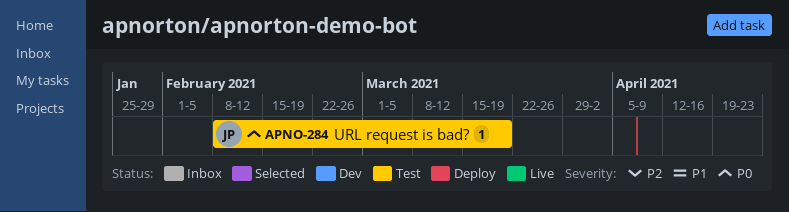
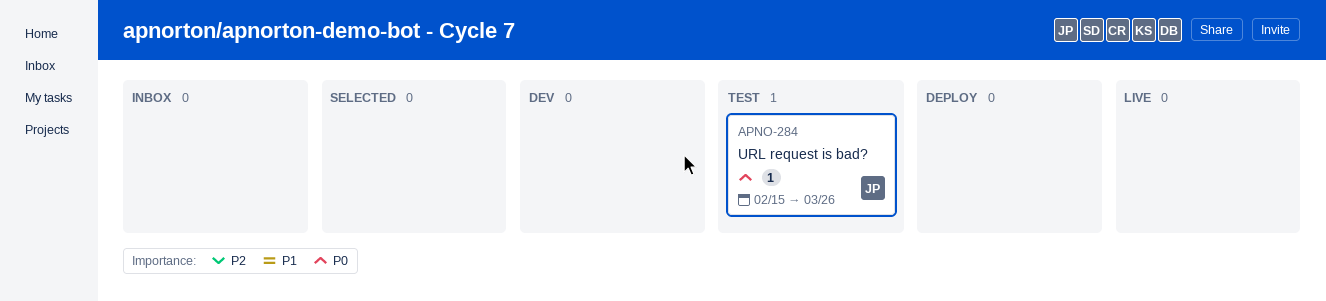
APNO-284, start: Feb 8 -> Feb 15
APNO-284, due: Mar 19 -> Mar 26

